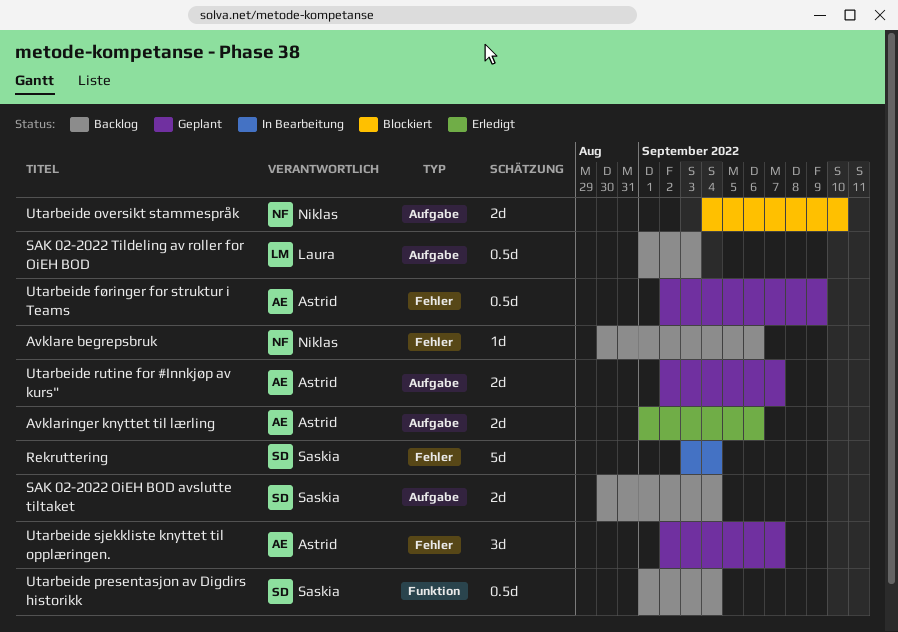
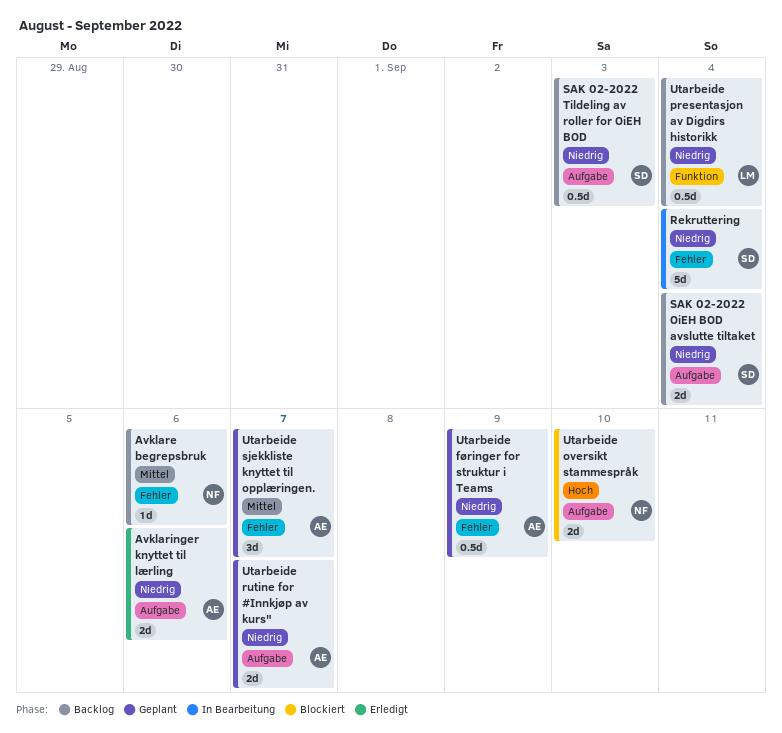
SAK 02-2022 Tildeling av roller for OiEH BOD, owner: Laura -> Saskia
Utarbeide presentasjon av Digdirs historikk, owner: Saskia -> Laura

